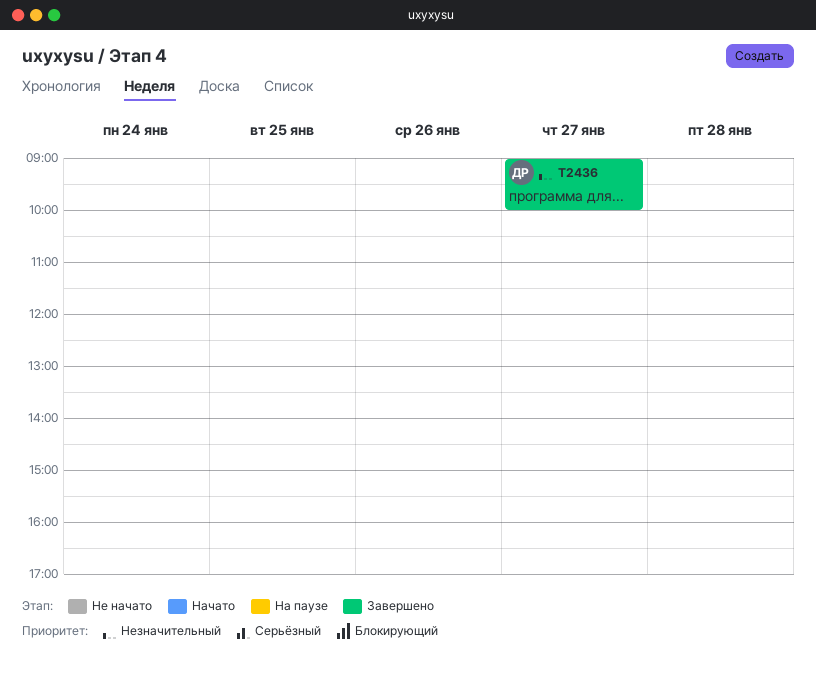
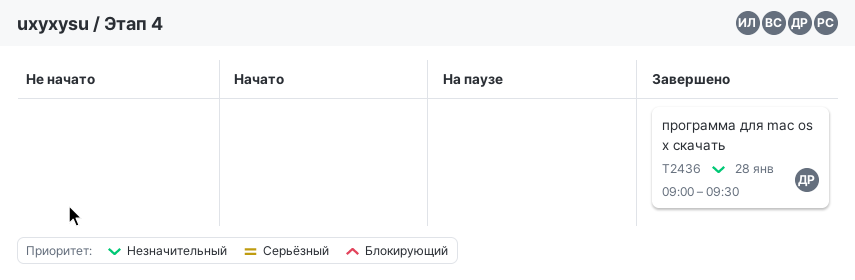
T2436, day: Jan 27 -> Jan 28
T2436, ends: 10:00 -> 09:30

